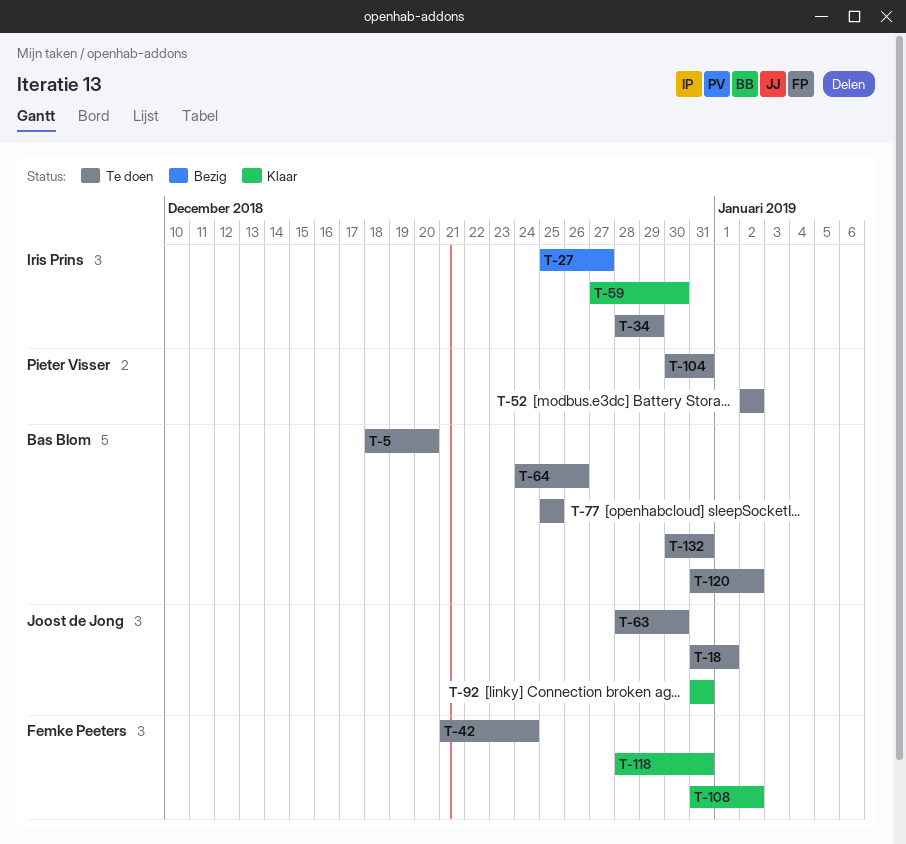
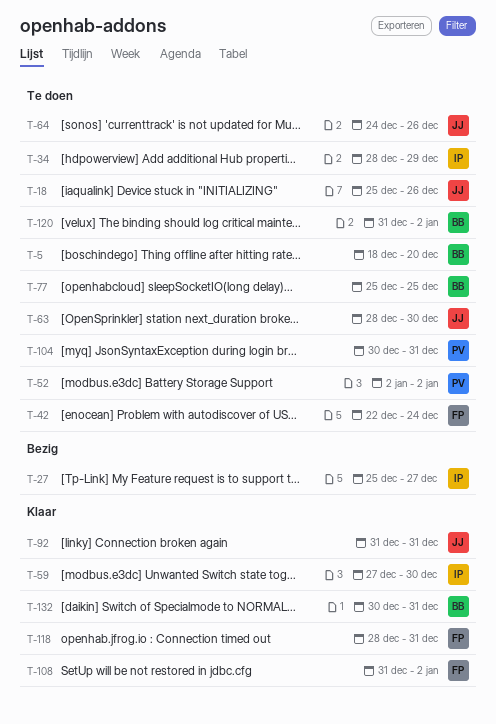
T-18, start: Dec 31 -> Dec 25
T-18, due: Jan 1 -> Dec 26
T-42, start: Dec 21 -> Dec 22
T-64, owner: Bas Blom -> Joost de Jong
T-132, status: Te doen -> Klaar

